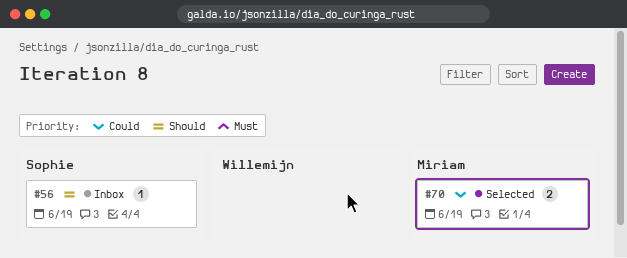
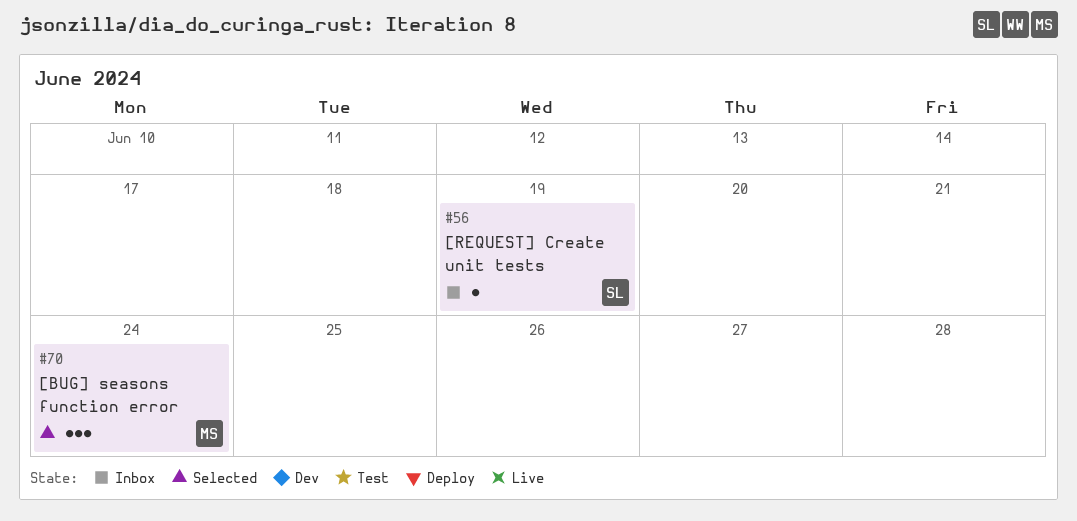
#70, estimate: 2 -> 3
#70, due: Jun 19 -> Jun 24

